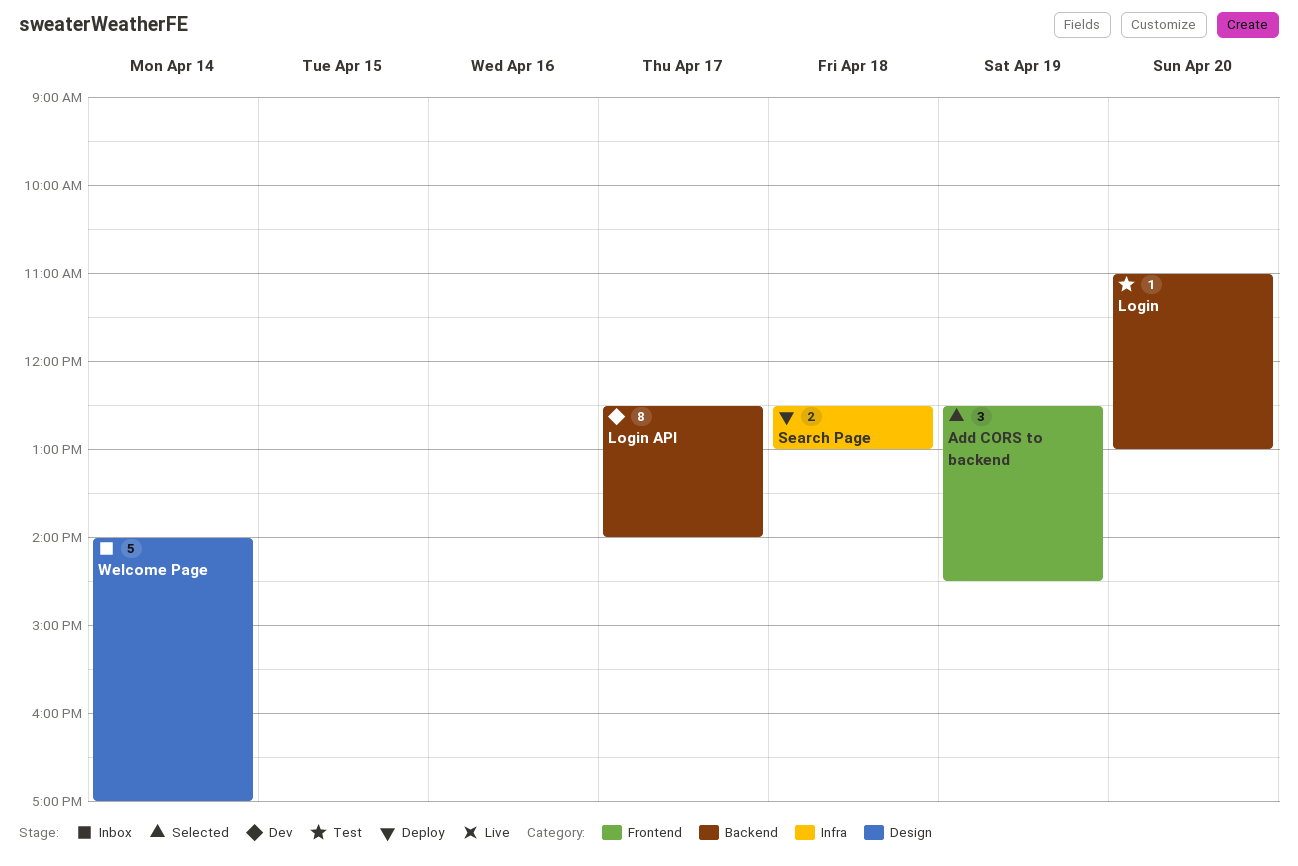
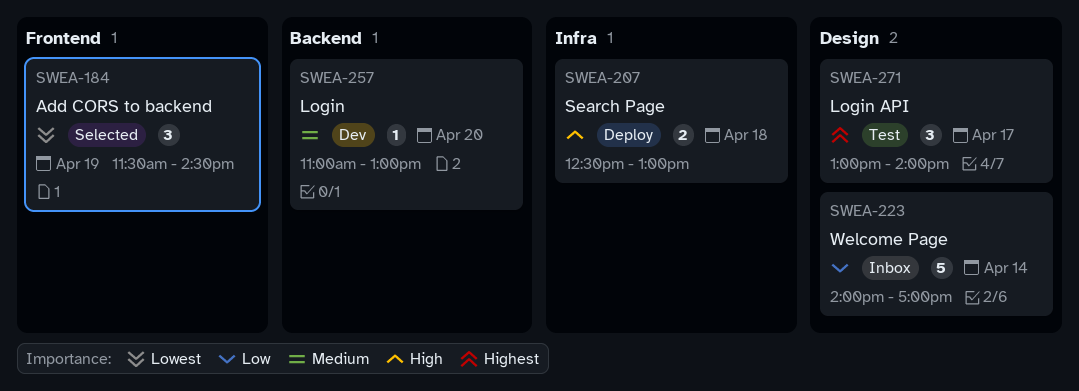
Add CORS to backend, begins: 12:30 -> 11:30
Login, status: Test -> Dev
Login API, status: Dev -> Test
Login API, label: Backend -> Design
Login API, estimate: 8 -> 3
Login API, begins: 12:30 -> 13:00

